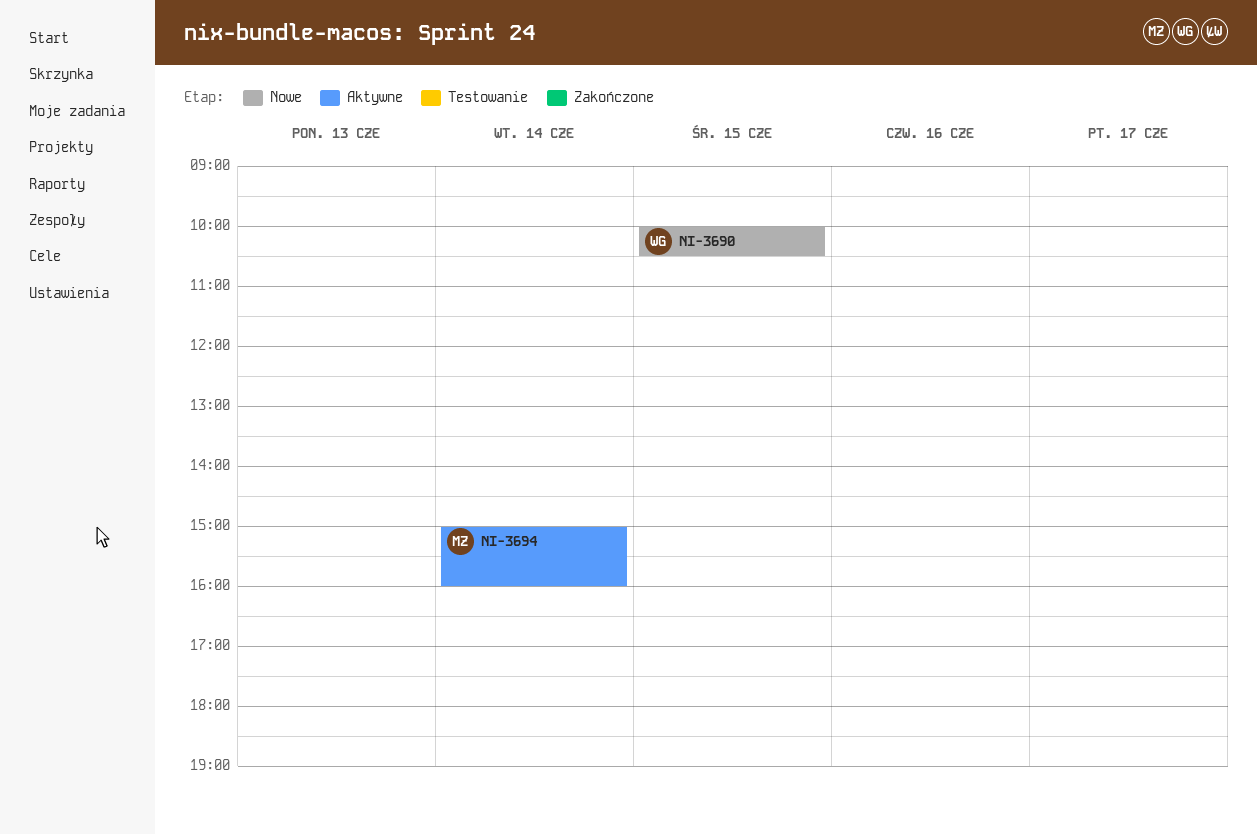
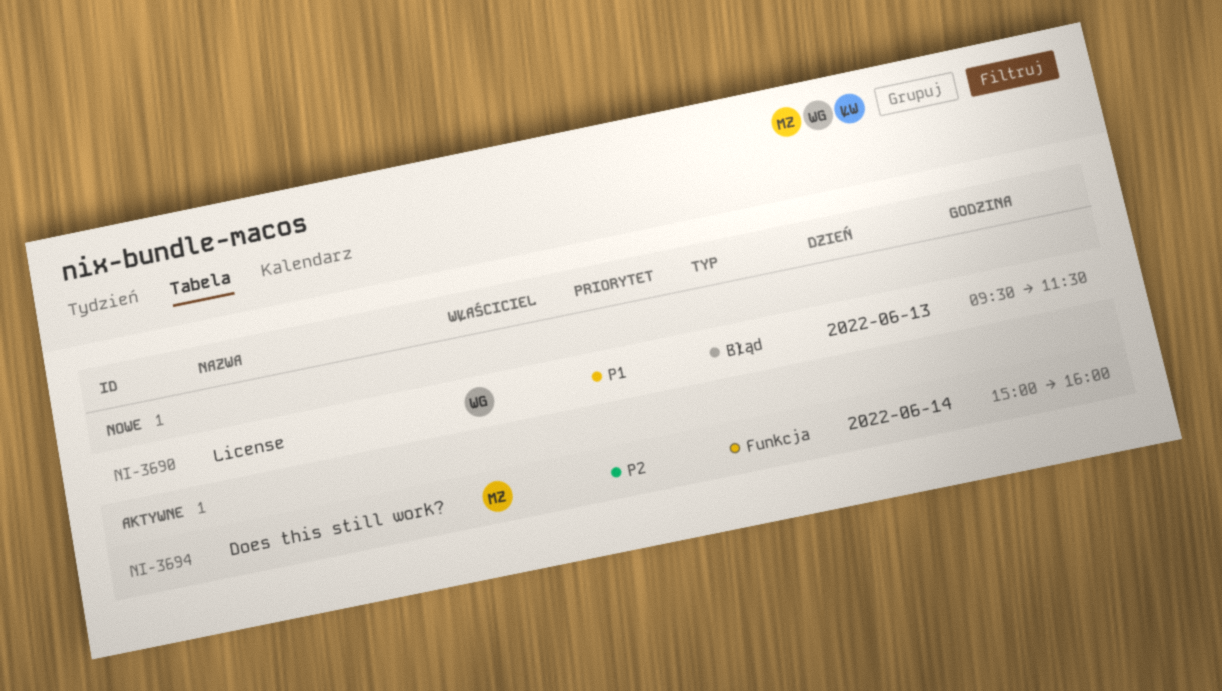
NI-3690, day: Jun 15 -> Jun 13
NI-3690, begins: 10:00 -> 09:30
NI-3690, ends: 10:30 -> 11:30

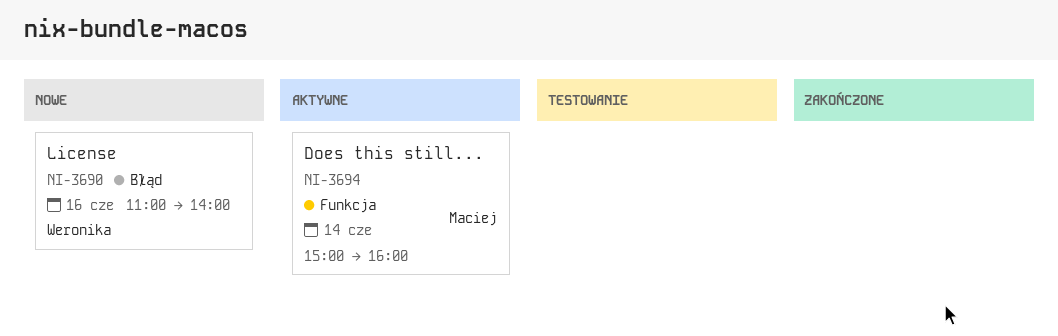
NI-3690, day: Jun 13 -> Jun 16
NI-3690, begins: 09:30 -> 11:00
NI-3690, ends: 11:30 -> 14:00

